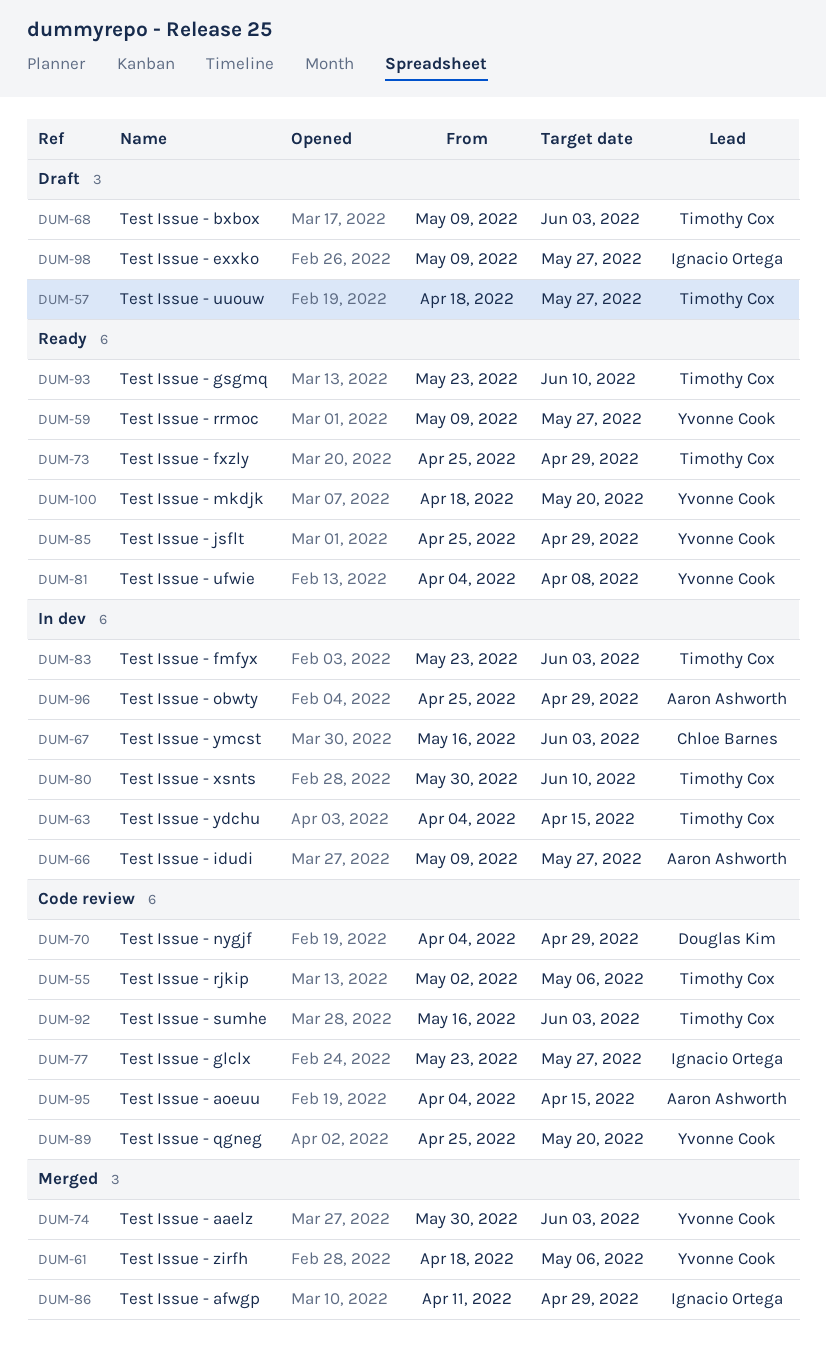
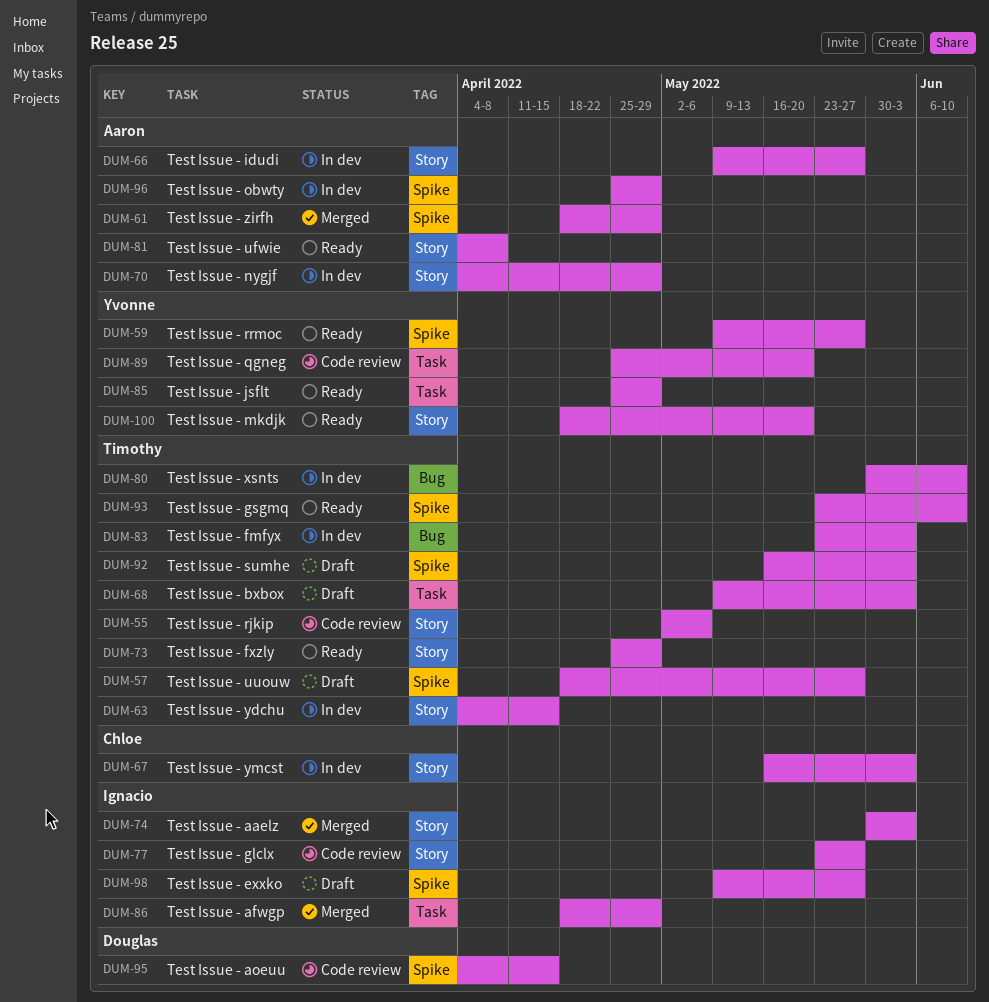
DUM-61, owner: Yvonne Cook -> Aaron Ashworth
DUM-61, due: May 6 -> Apr 29
DUM-70, status: Code review -> In dev
DUM-70, owner: Douglas Kim -> Aaron Ashworth
DUM-74, owner: Yvonne Cook -> Ignacio Ortega
DUM-81, owner: Yvonne Cook -> Aaron Ashworth
DUM-86, start: Apr 11 -> Apr 18
DUM-92, status: Code review -> Draft
DUM-95, owner: Aaron Ashworth -> Douglas Kim

